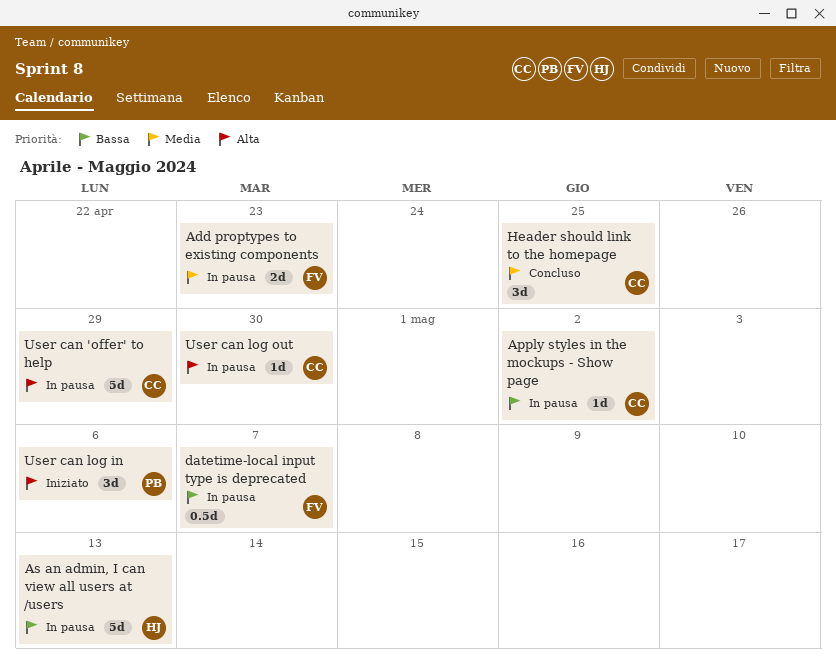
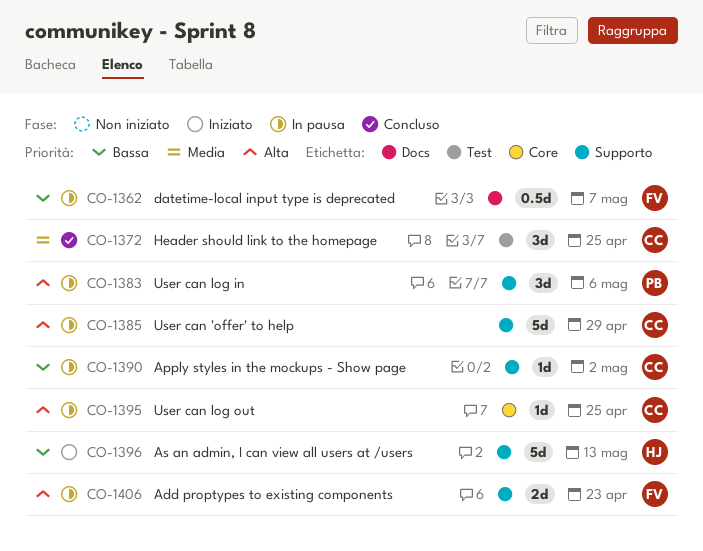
Add proptypes to existing components, priority: Media -> Alta
As an admin, I can view all users at /users, status: In pausa -> Iniziato
User can log in, status: Iniziato -> In pausa
User can log out, due: Apr 30 -> Apr 25

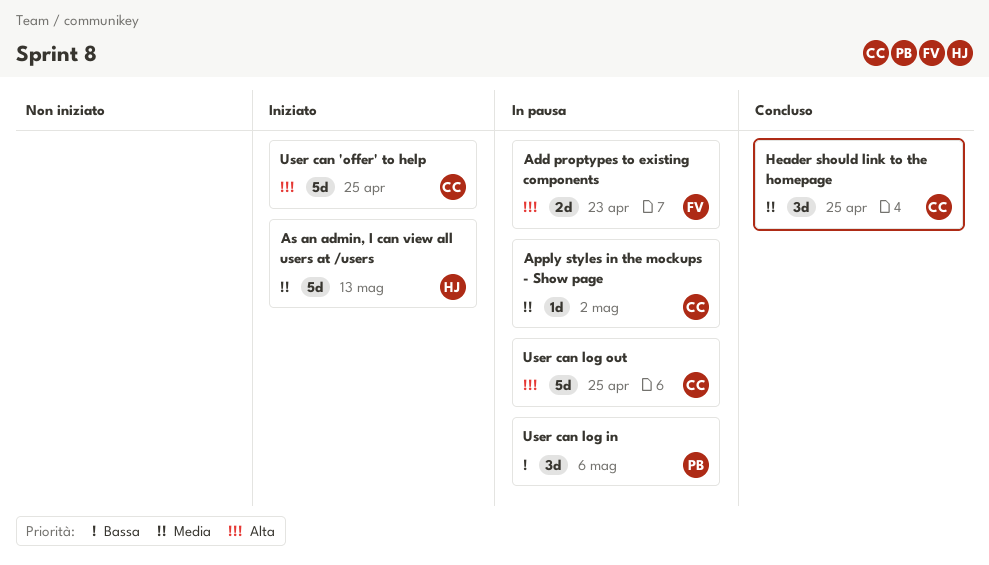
Apply styles in the mockups - Show page, priority: Bassa -> Media
As an admin, I can view all users at /users, priority: Bassa -> Media
datetime-local input type is deprecated: present -> none
User can 'offer' to help, status: In pausa -> Iniziato
User can 'offer' to help, due: Apr 29 -> Apr 25
User can log in, priority: Alta -> Bassa
User can log out, estimate: 1d -> 5d

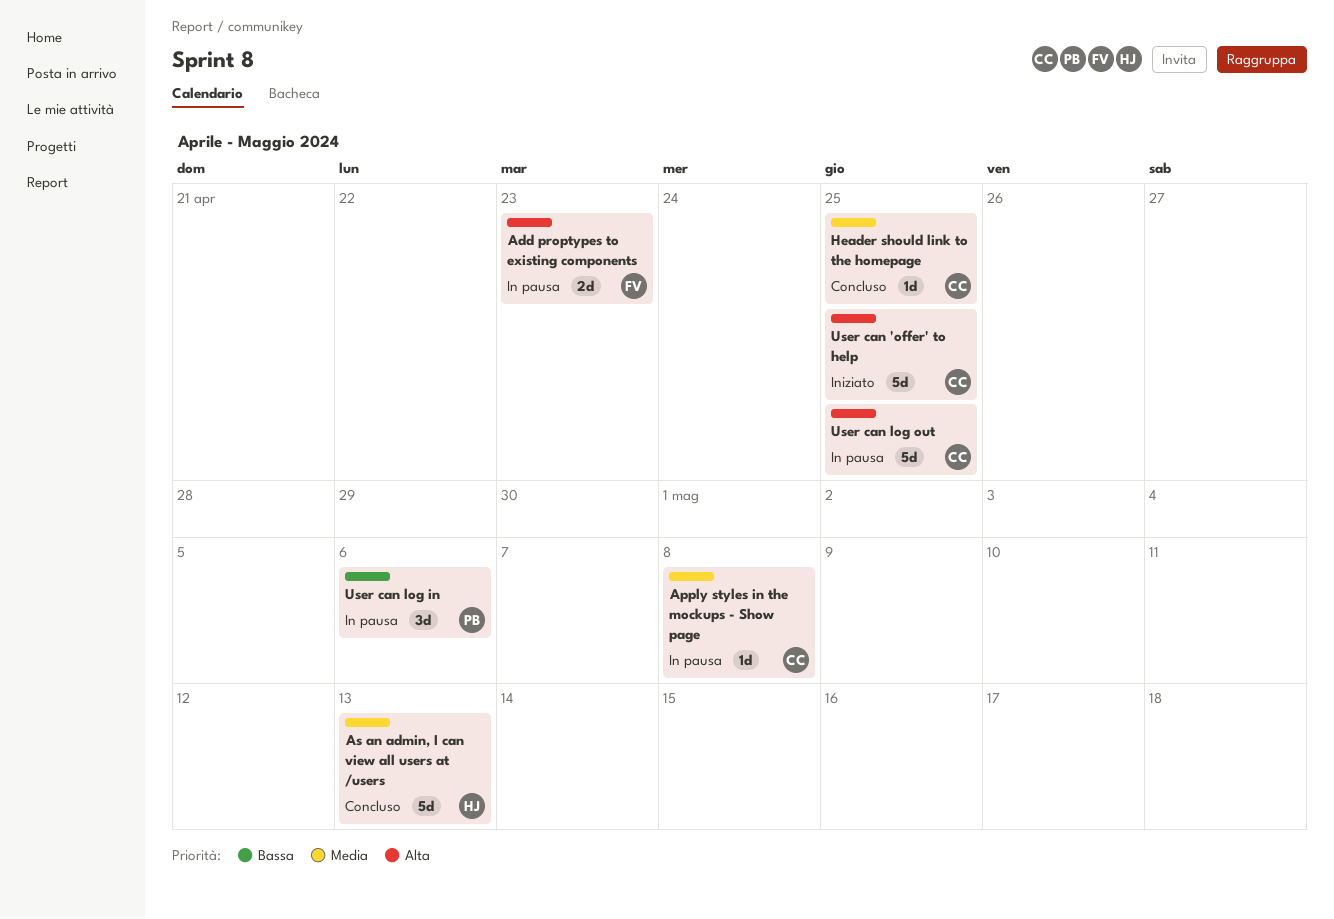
Apply styles in the mockups - Show page, due: May 2 -> May 8
As an admin, I can view all users at /users, status: Iniziato -> Concluso
Header should link to the homepage, estimate: 3d -> 1d

